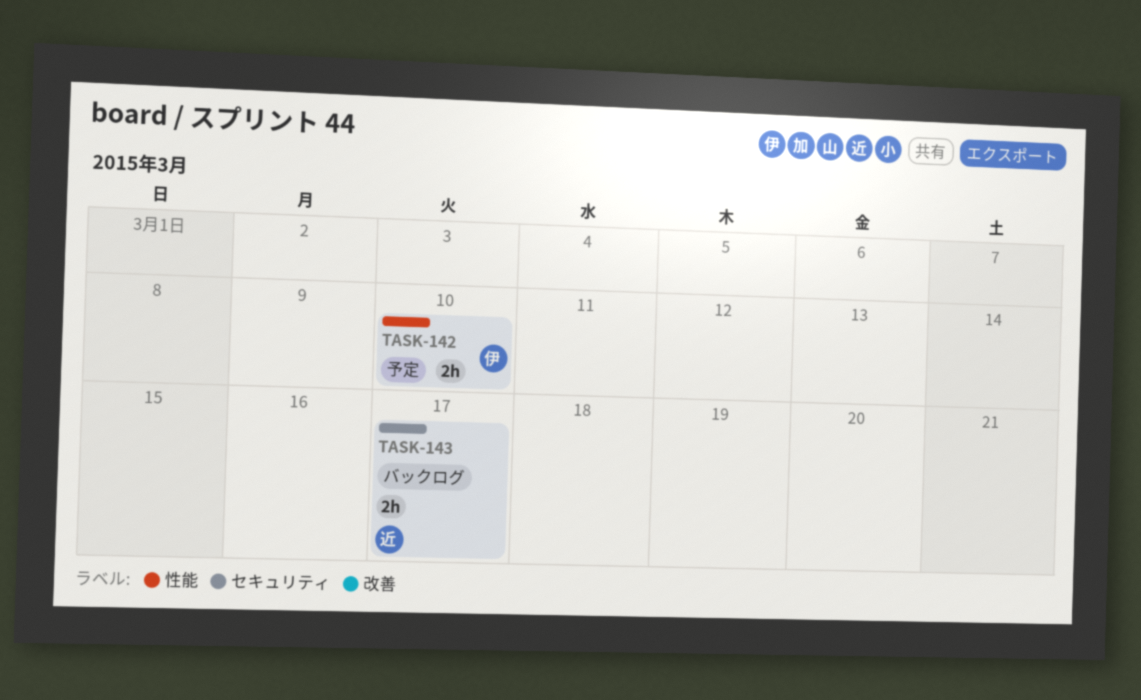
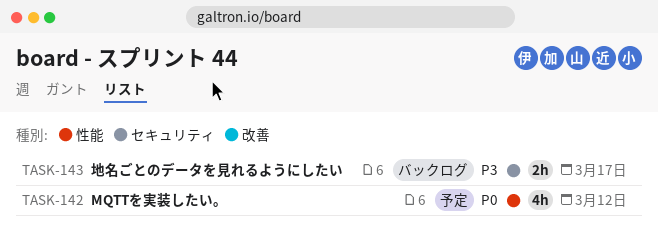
TASK-142, estimate: 2h -> 4h
TASK-142, due: Mar 10 -> Mar 12

